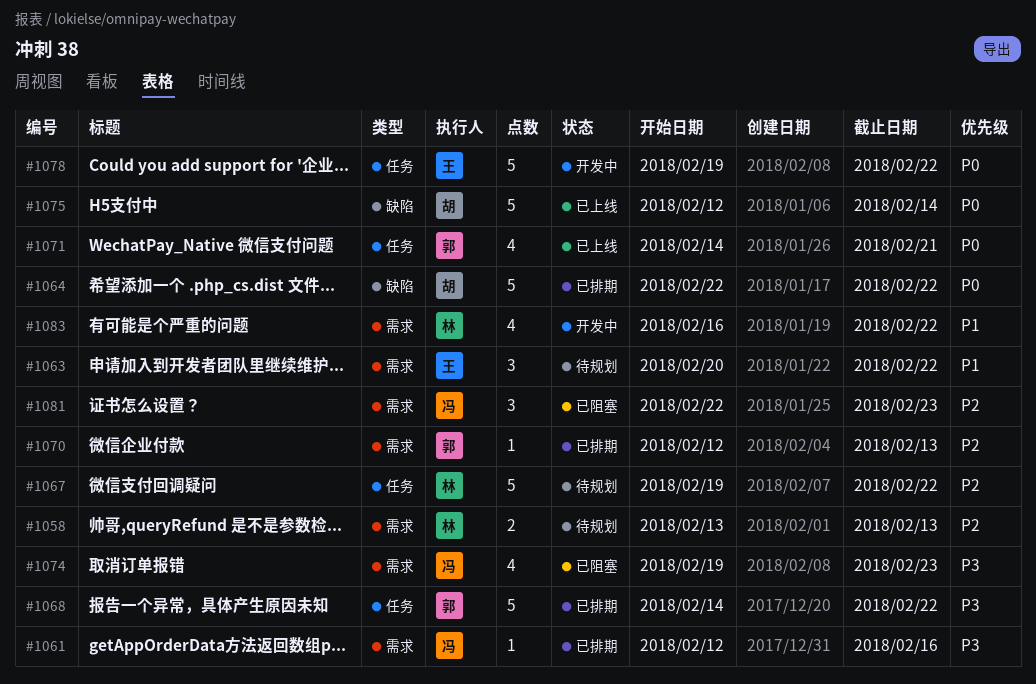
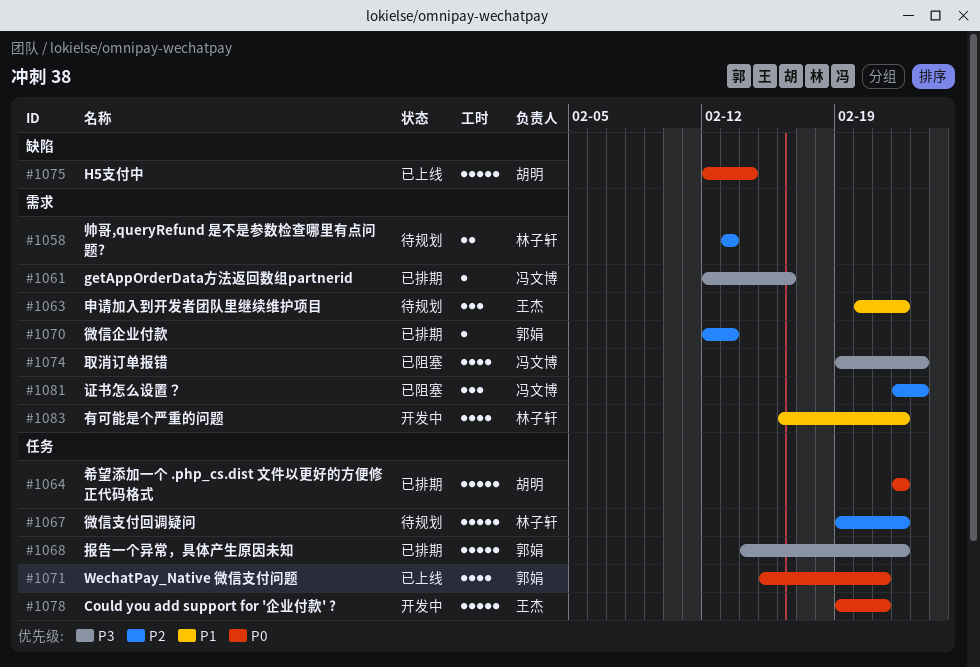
#1064, label: 缺陷 -> 任务
#1071, start: Feb 14 -> Feb 15
#1078, due: Feb 22 -> Feb 21

